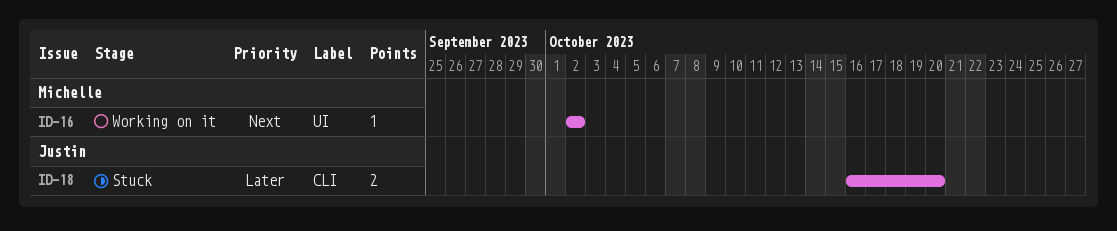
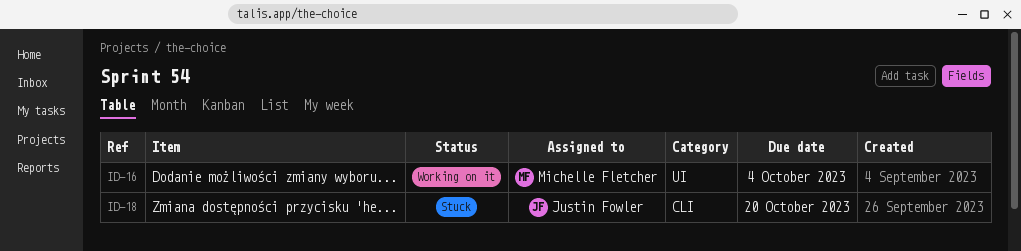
ID-16, due: Oct 2 -> Oct 4

